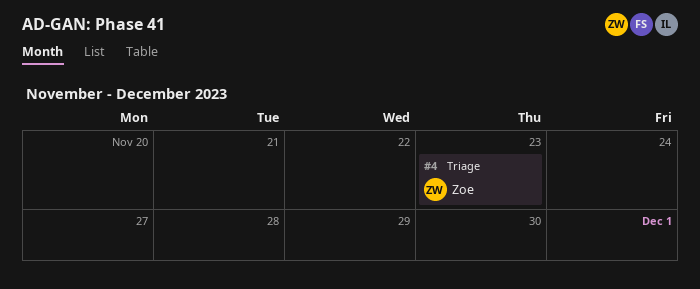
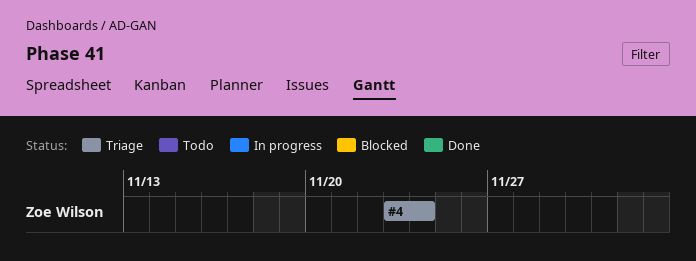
#4, due: Nov 23 -> Nov 24

